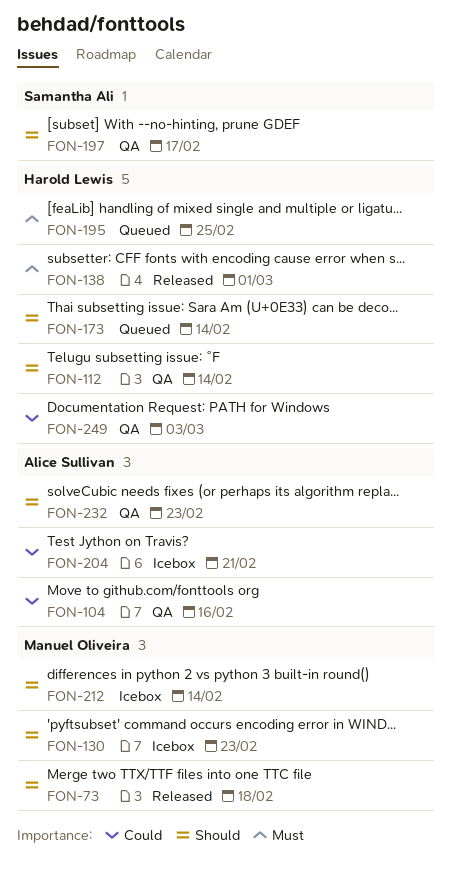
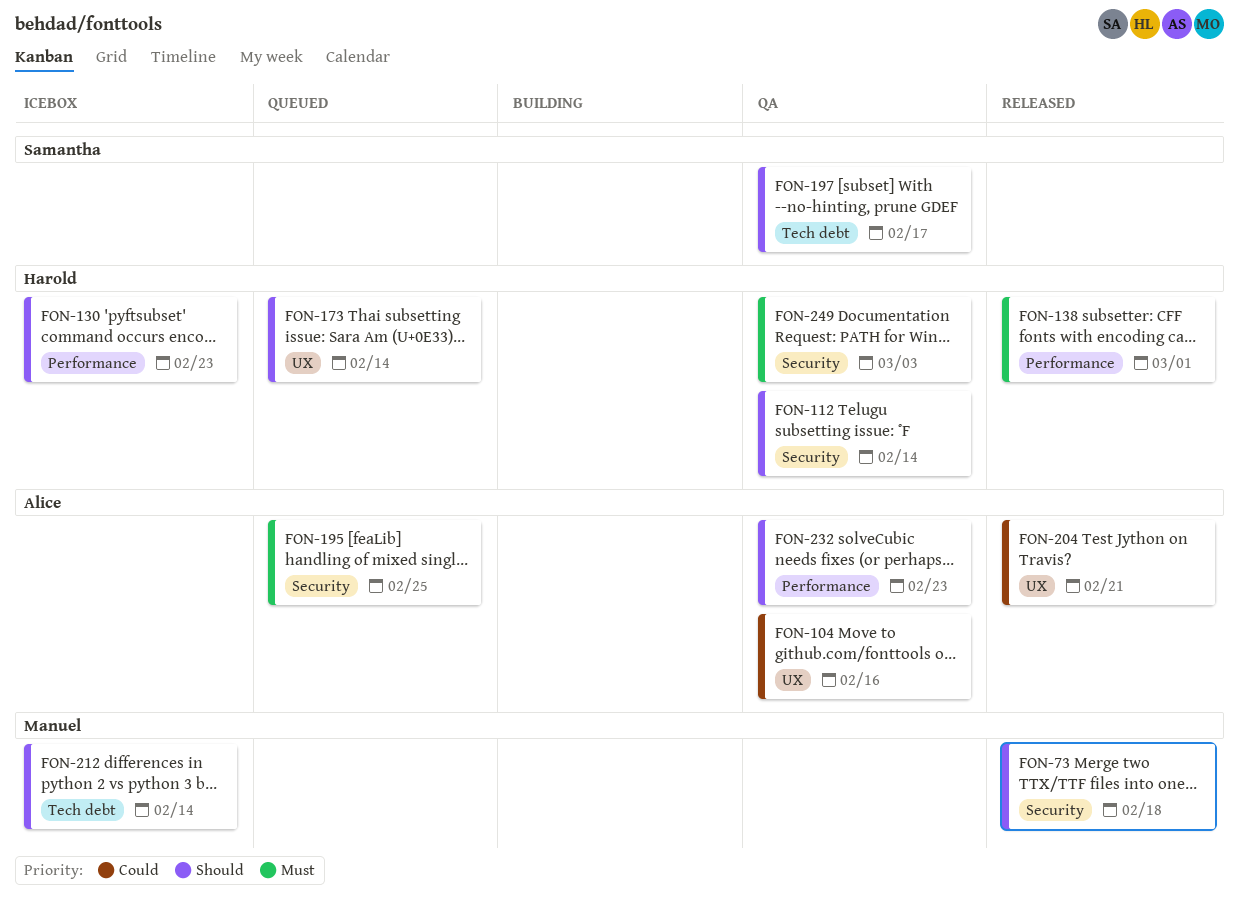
FON-130, owner: Manuel Oliveira -> Harold Lewis
FON-195, owner: Harold Lewis -> Alice Sullivan
FON-204, status: Icebox -> Released
FON-249, priority: Could -> Must

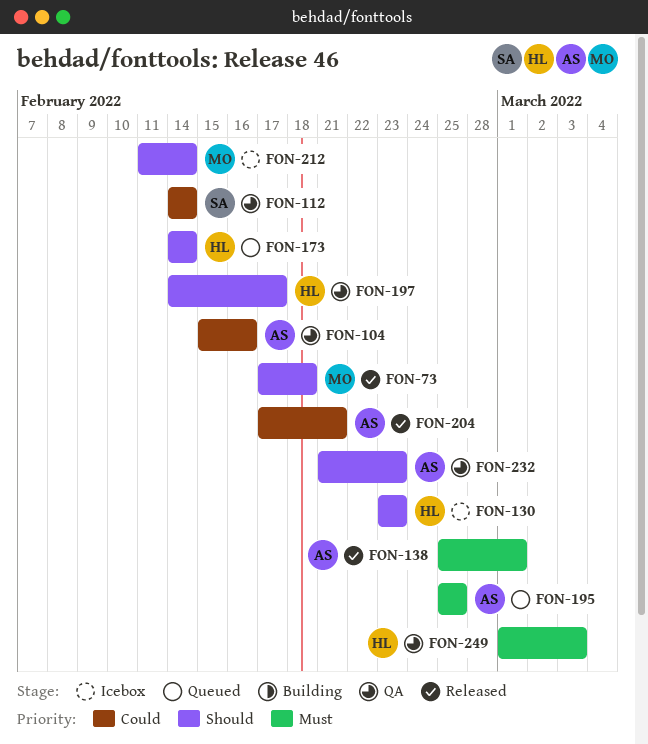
FON-112, owner: Harold -> Samantha
FON-112, priority: Should -> Could
FON-138, owner: Harold -> Alice
FON-197, owner: Samantha -> Harold

